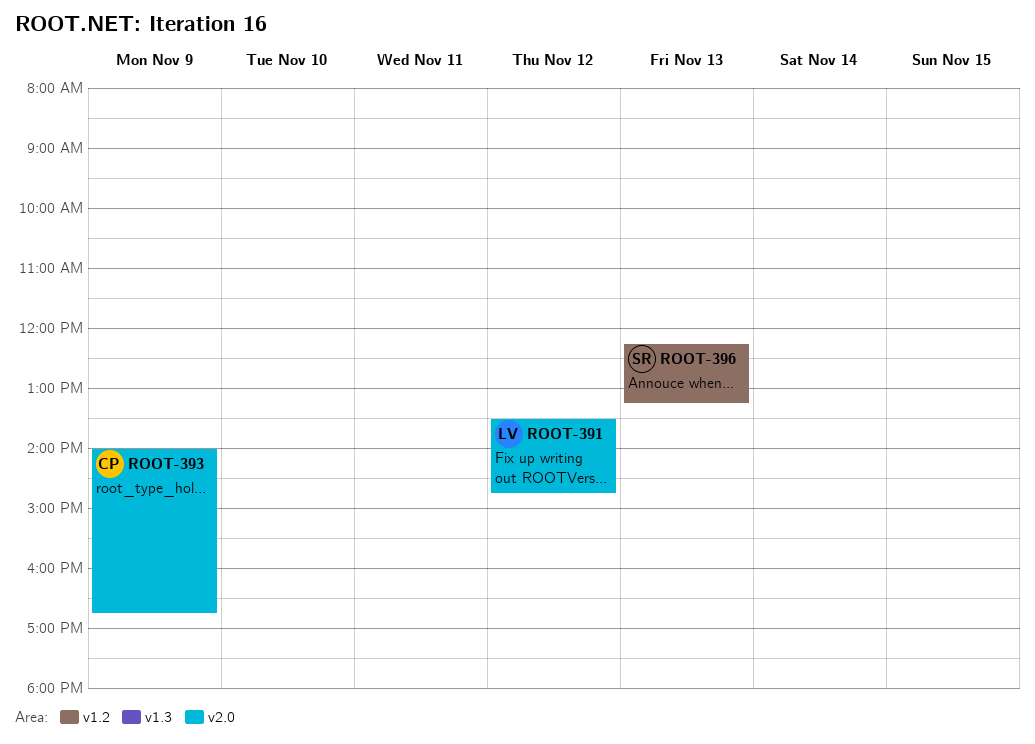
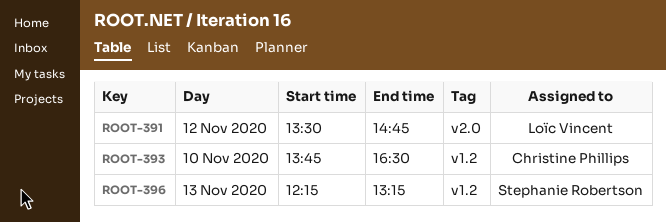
ROOT-393, label: v2.0 -> v1.2
ROOT-393, day: Nov 9 -> Nov 10
ROOT-393, begins: 14:00 -> 13:45
ROOT-393, ends: 16:45 -> 16:30

